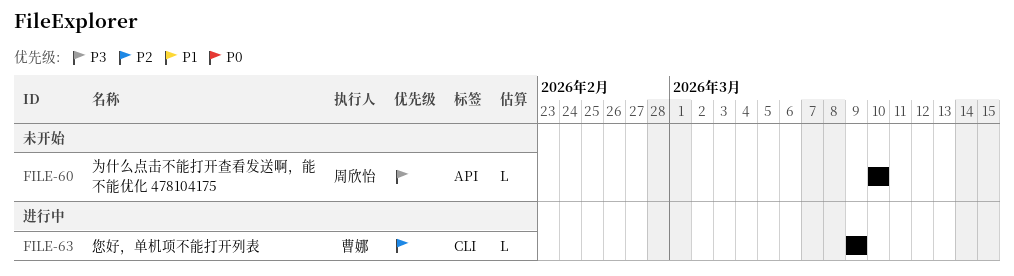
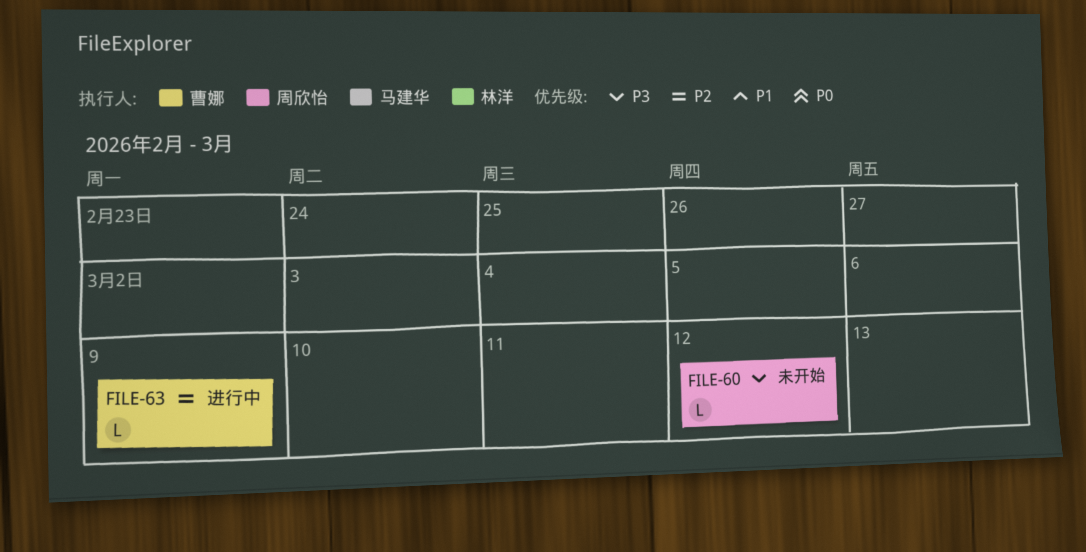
FILE-60, due: Mar 10 -> Mar 12

